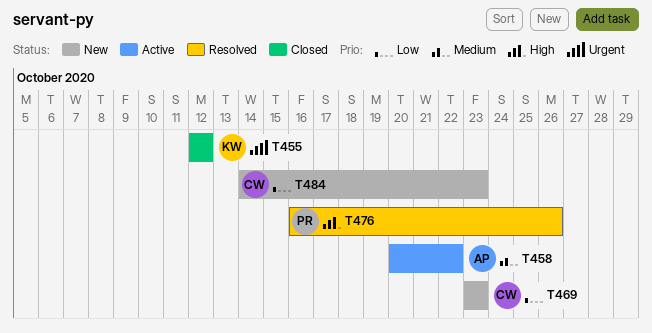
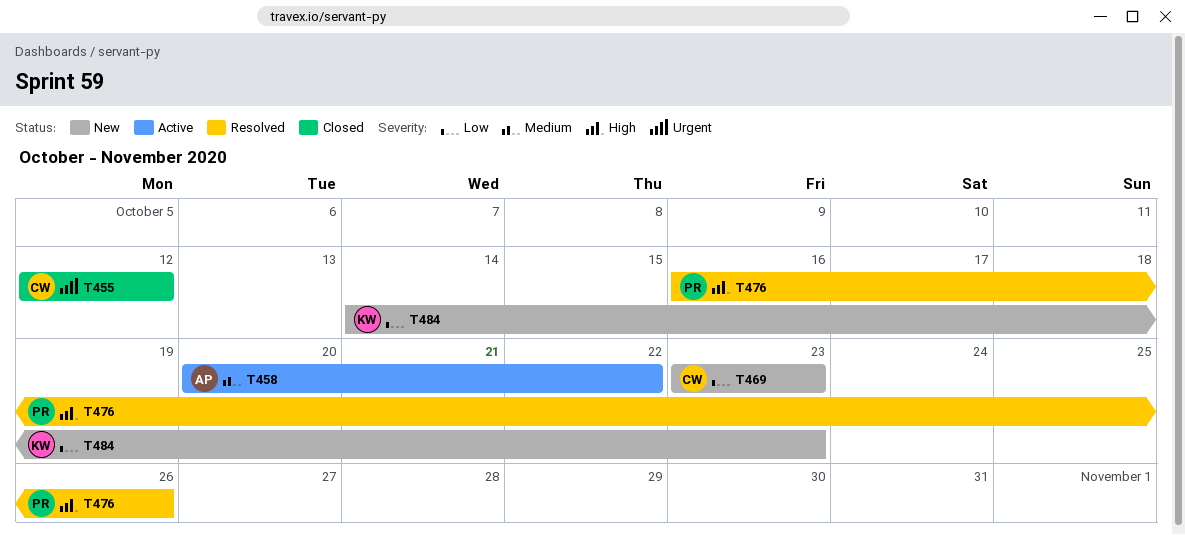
T455, owner: KW -> CW
T484, owner: CW -> KW

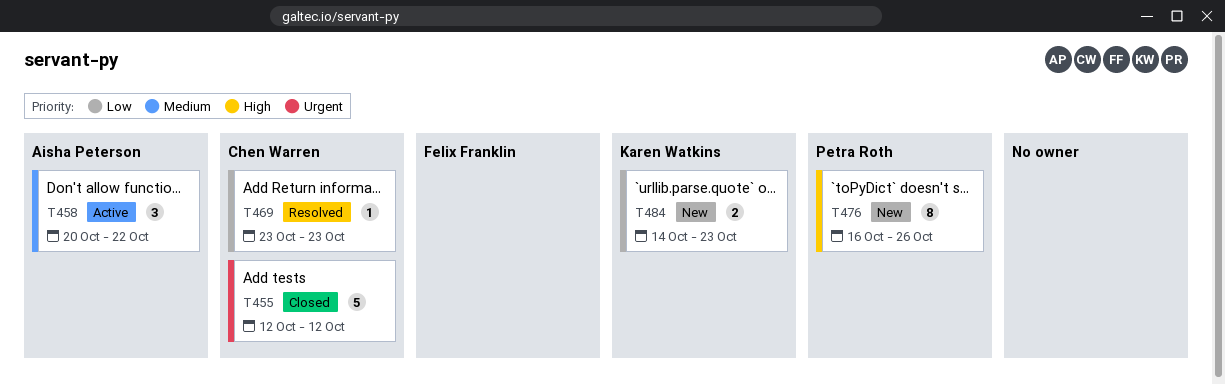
T469, status: New -> Resolved
T476, status: Resolved -> New

